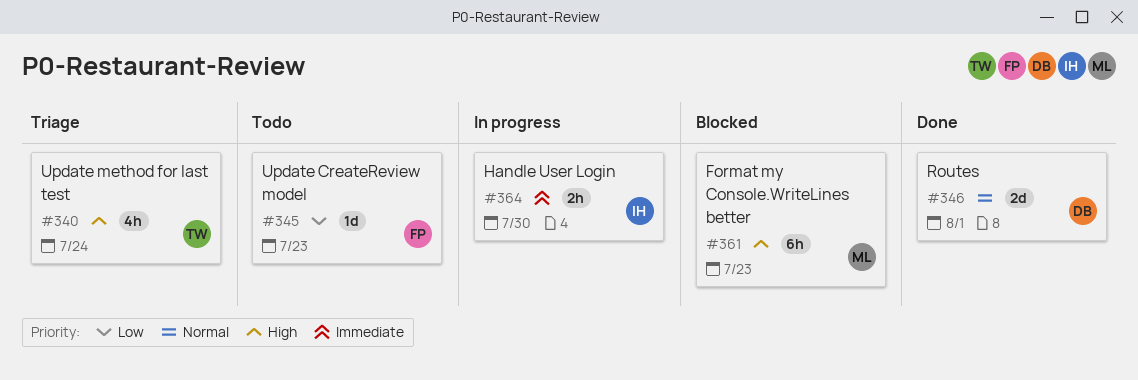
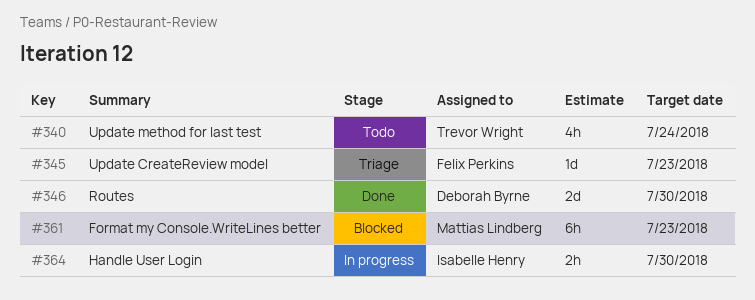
#340, status: Triage -> Todo
#345, status: Todo -> Triage
#346, due: Aug 1 -> Jul 30

